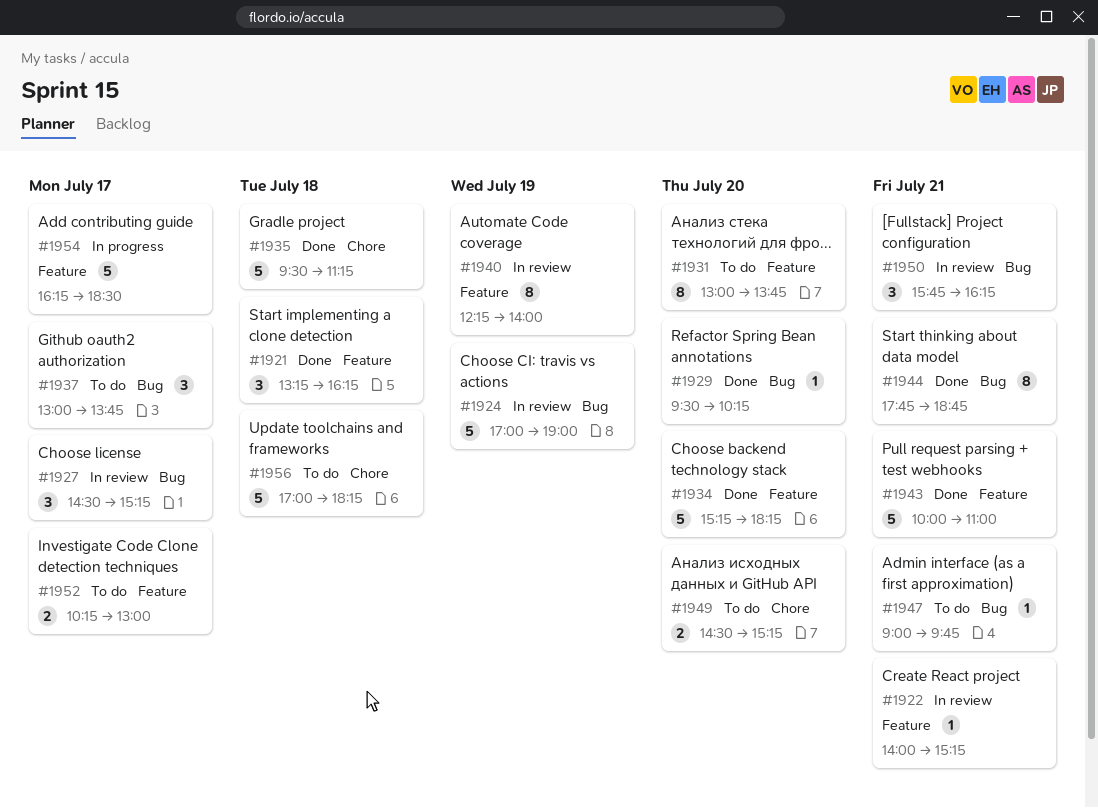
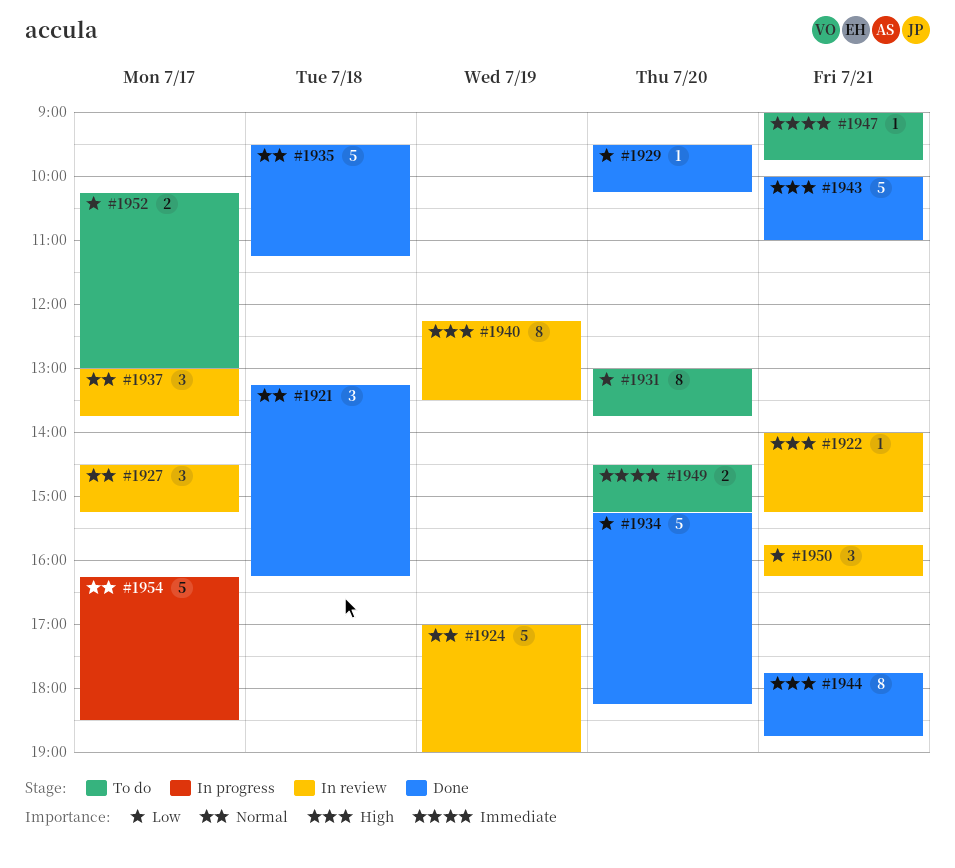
#1937, status: To do -> In review
#1940, ends: 14:00 -> 13:30
#1956: present -> none

